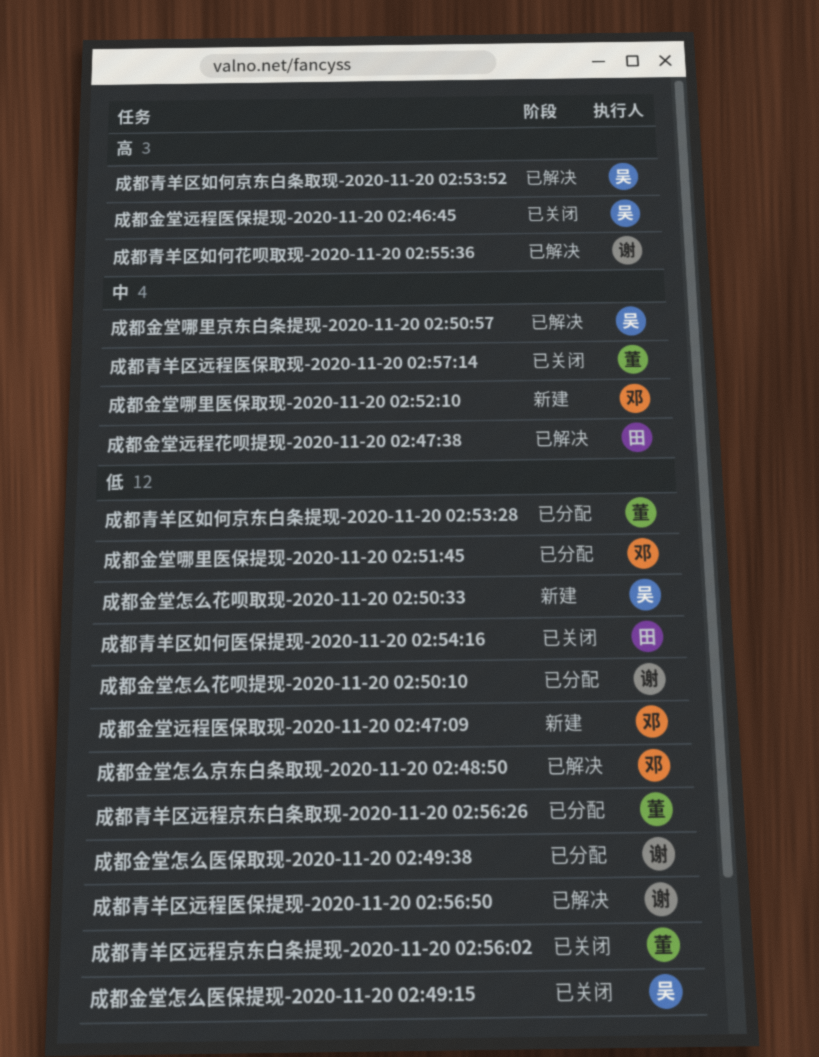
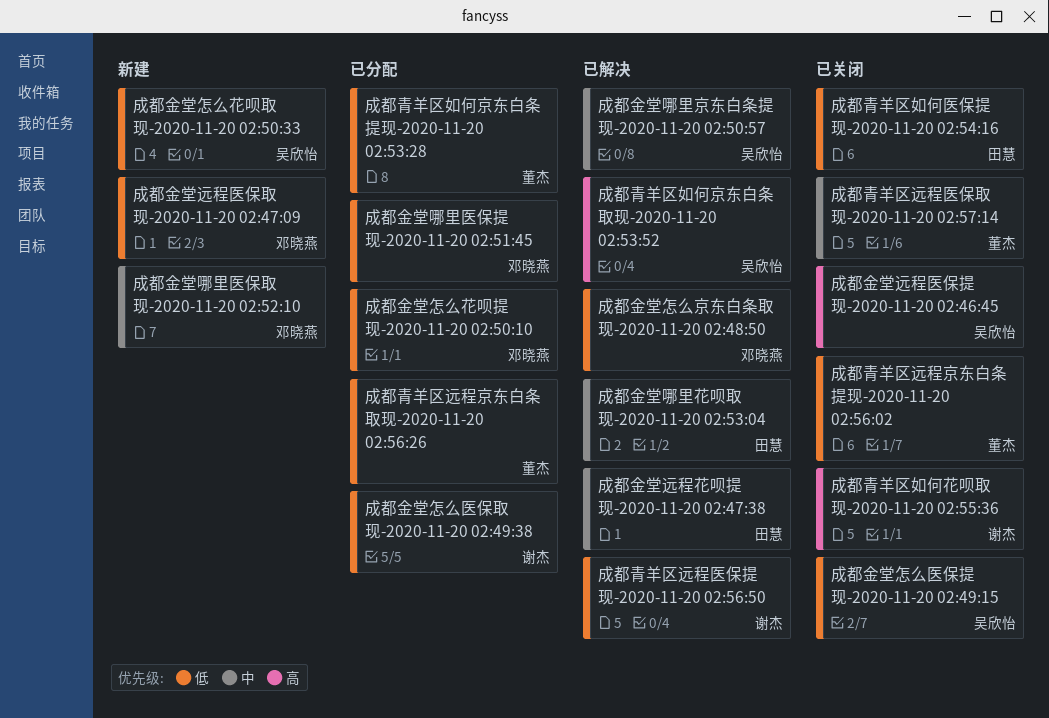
成都金堂哪里花呗取现-2020-11-20 02:53:04: none -> present
成都金堂怎么花呗提现-2020-11-20 02:50:10, owner: 谢杰 -> 邓晓燕
成都青羊区如何花呗取现-2020-11-20 02:55:36, status: 已解决 -> 已关闭

